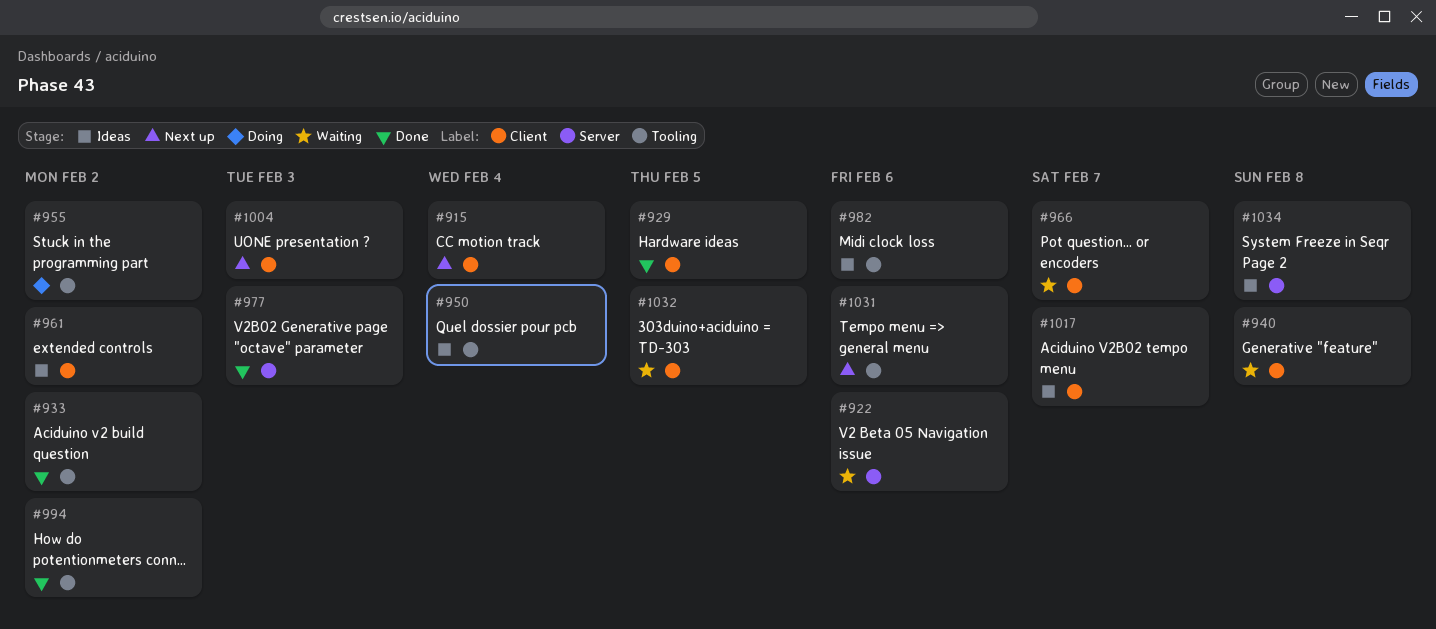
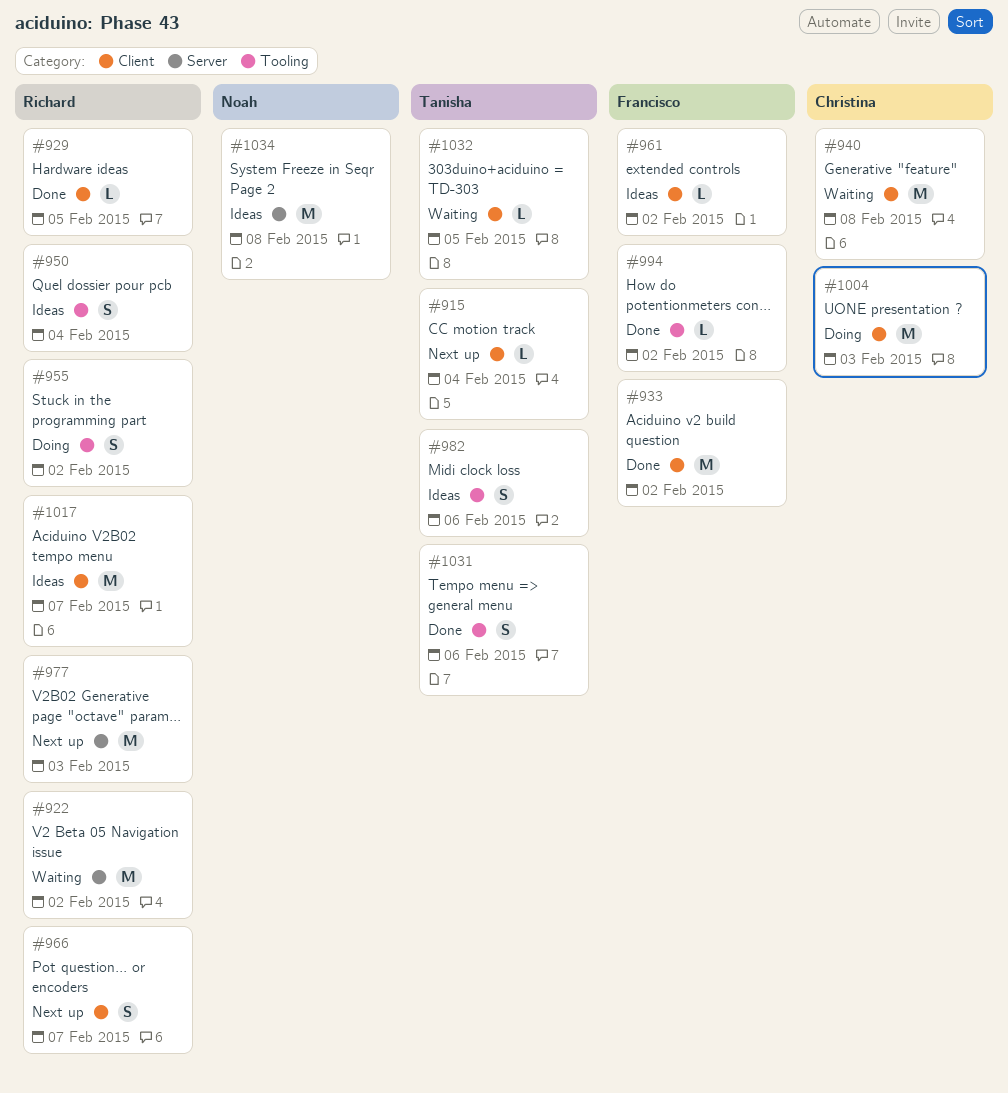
#922, due: Feb 6 -> Feb 2
#933, label: Tooling -> Client
#966, status: Waiting -> Next up
#977, status: Done -> Next up
#1004, status: Next up -> Doing
#1031, status: Next up -> Done

